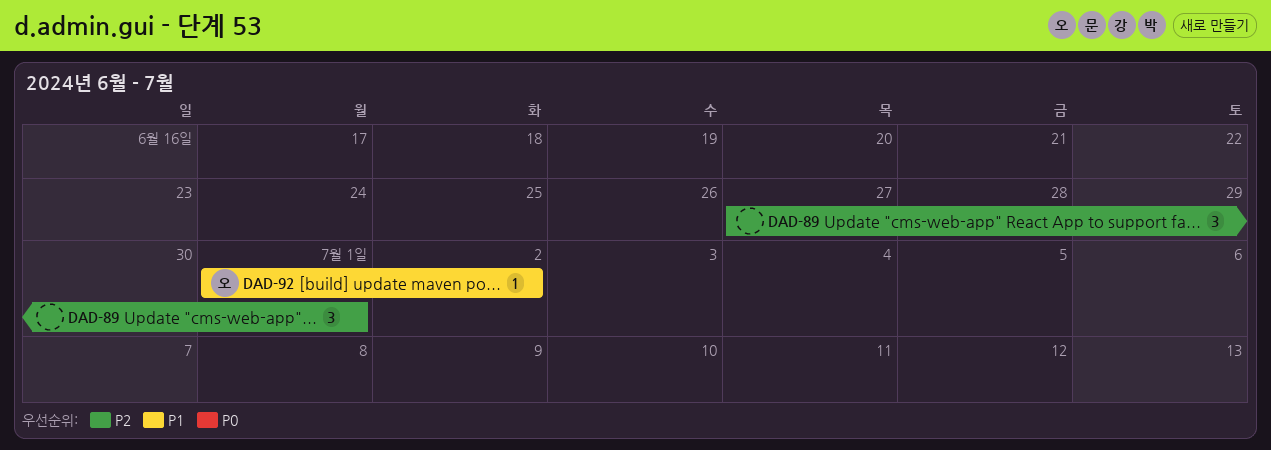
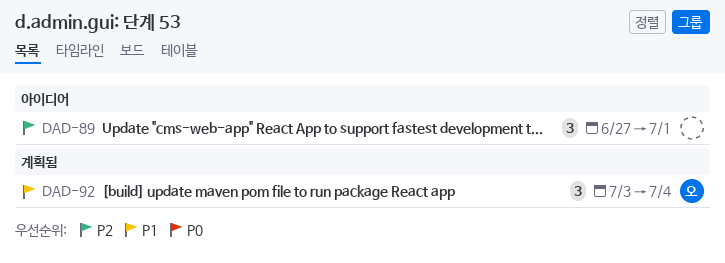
DAD-92, estimate: 1 -> 3
DAD-92, start: Jul 1 -> Jul 3
DAD-92, due: Jul 2 -> Jul 4

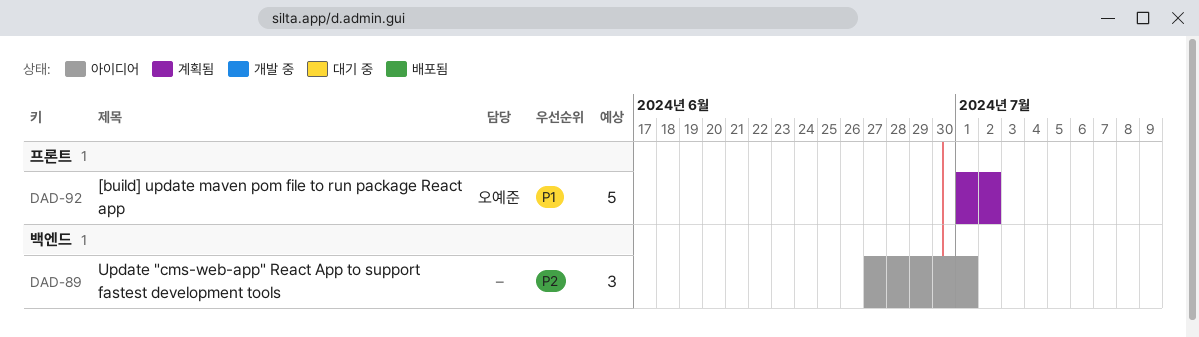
DAD-92, estimate: 3 -> 5
DAD-92, start: Jul 3 -> Jul 1
DAD-92, due: Jul 4 -> Jul 2

